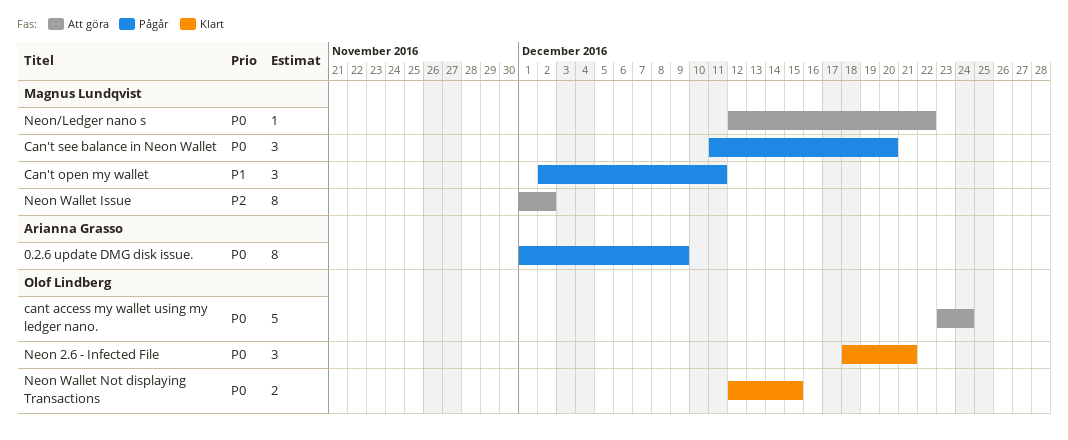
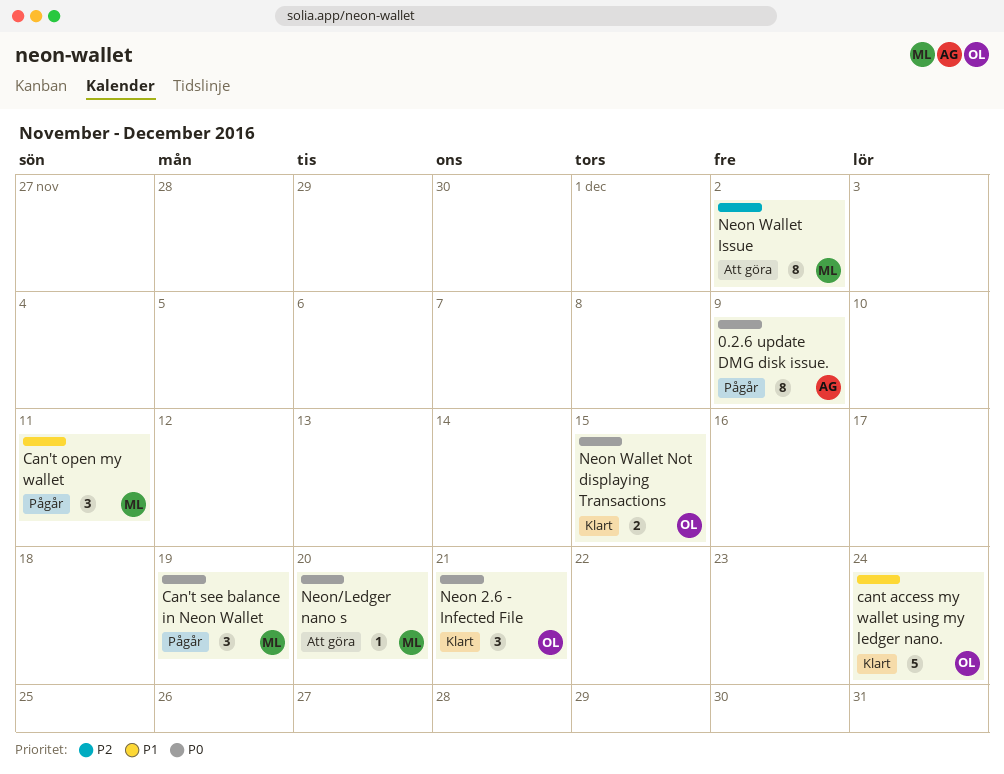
Can't see balance in Neon Wallet, due: Dec 20 -> Dec 19
cant access my wallet using my ledger nano., status: Att göra -> Klart
cant access my wallet using my ledger nano., priority: P0 -> P1
Neon/Ledger nano s, due: Dec 22 -> Dec 20

